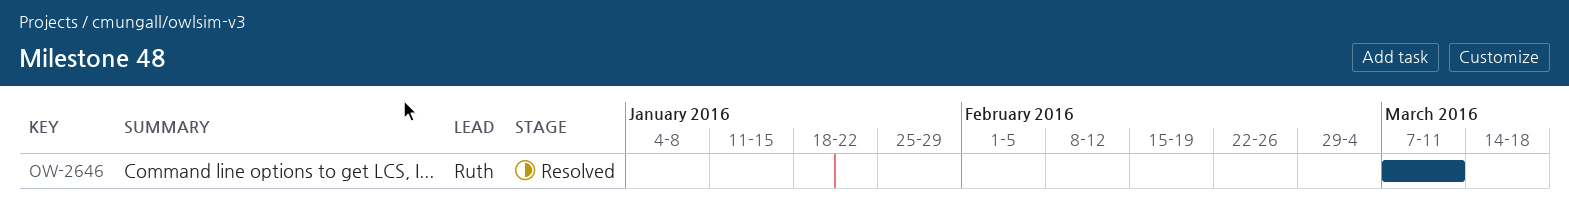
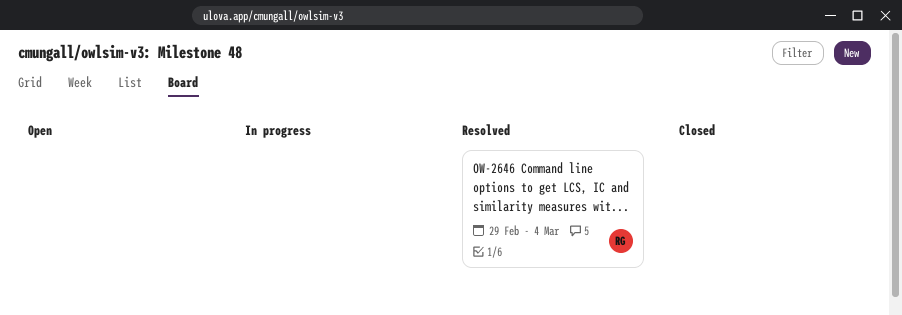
OW-2646, start: Mar 7 -> Feb 29
OW-2646, due: Mar 11 -> Mar 4

